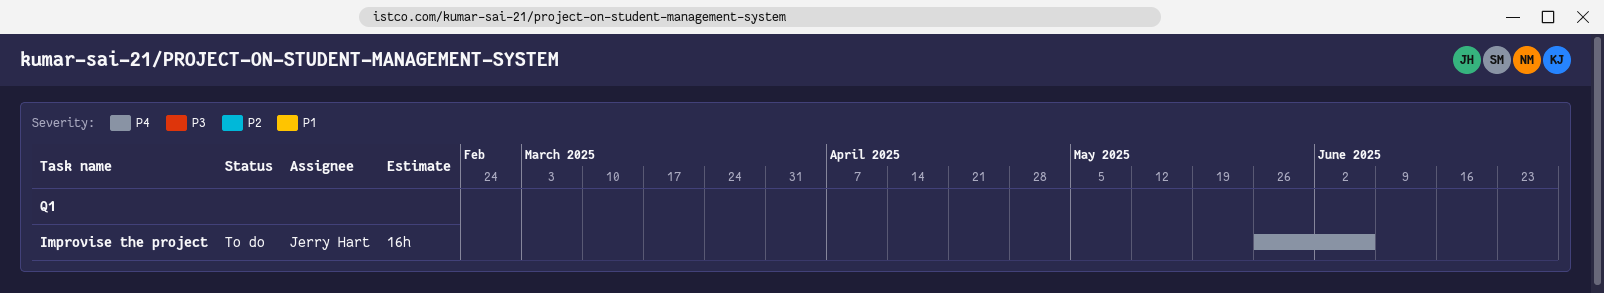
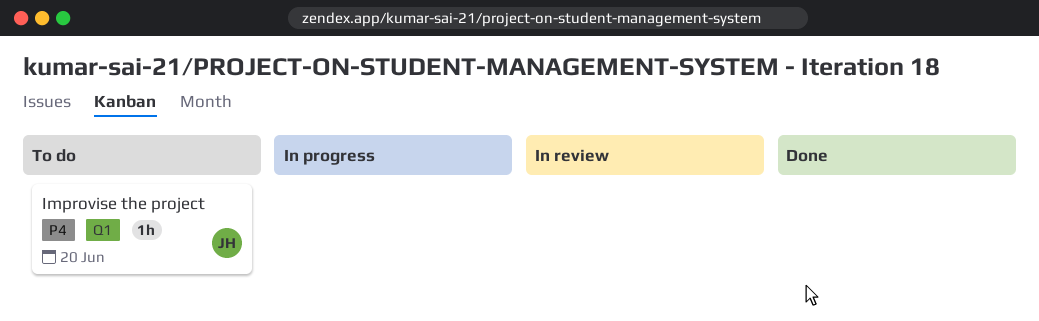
Improvise the project, estimate: 16h -> 1h
Improvise the project, due: Jun 6 -> Jun 20

